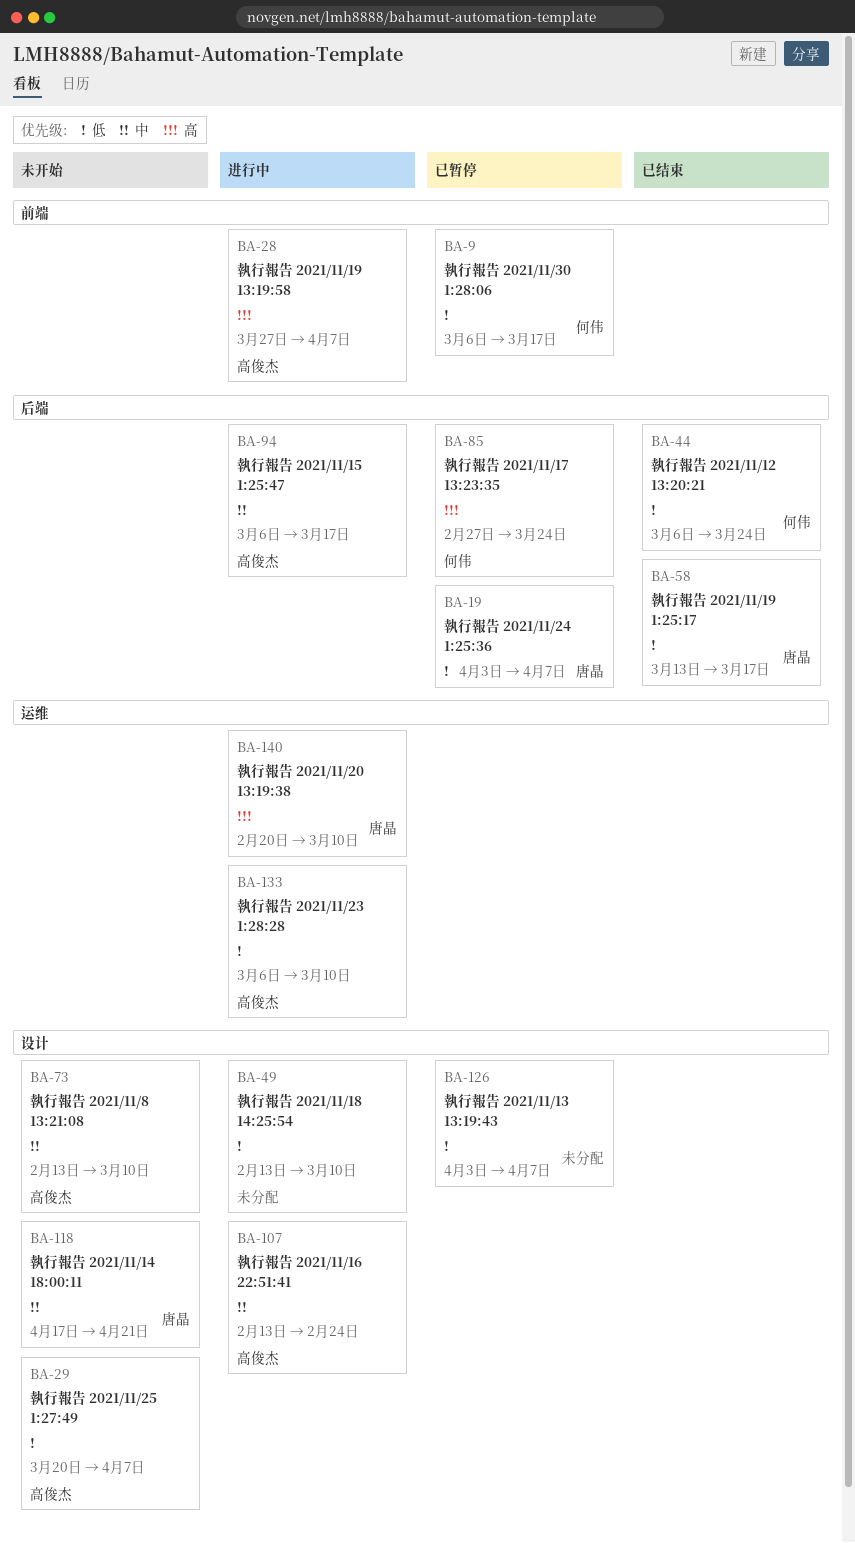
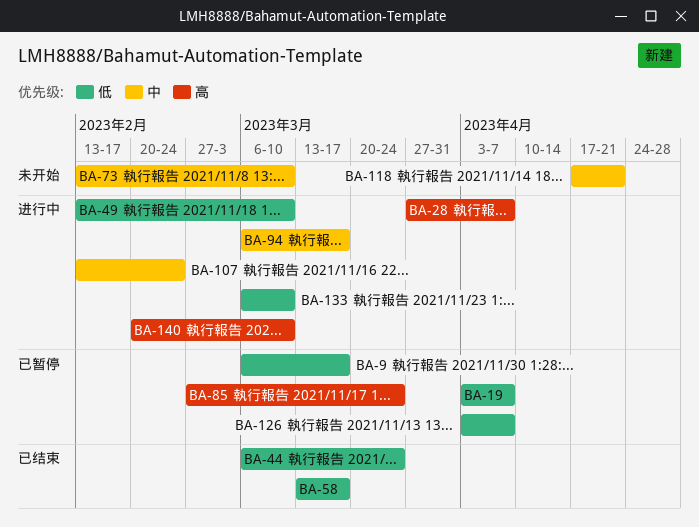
BA-29: present -> none

